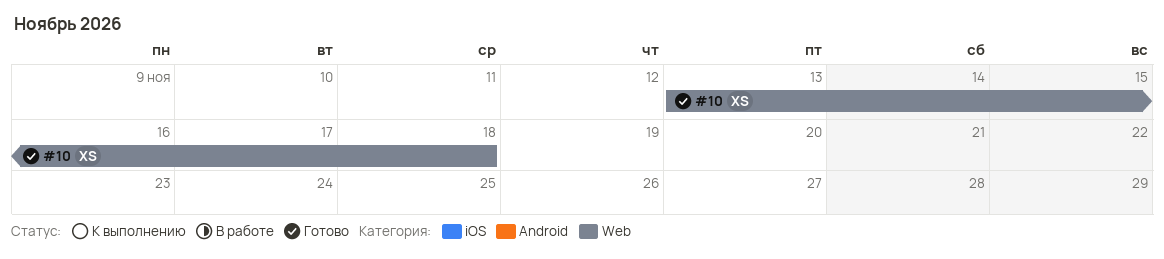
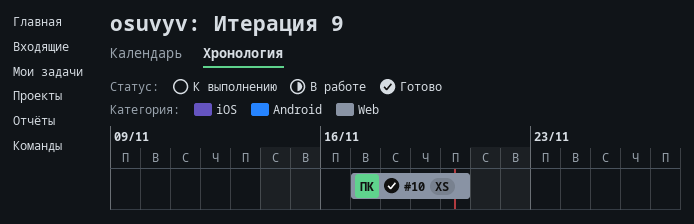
#10, start: Nov 13 -> Nov 17
#10, due: Nov 18 -> Nov 20

